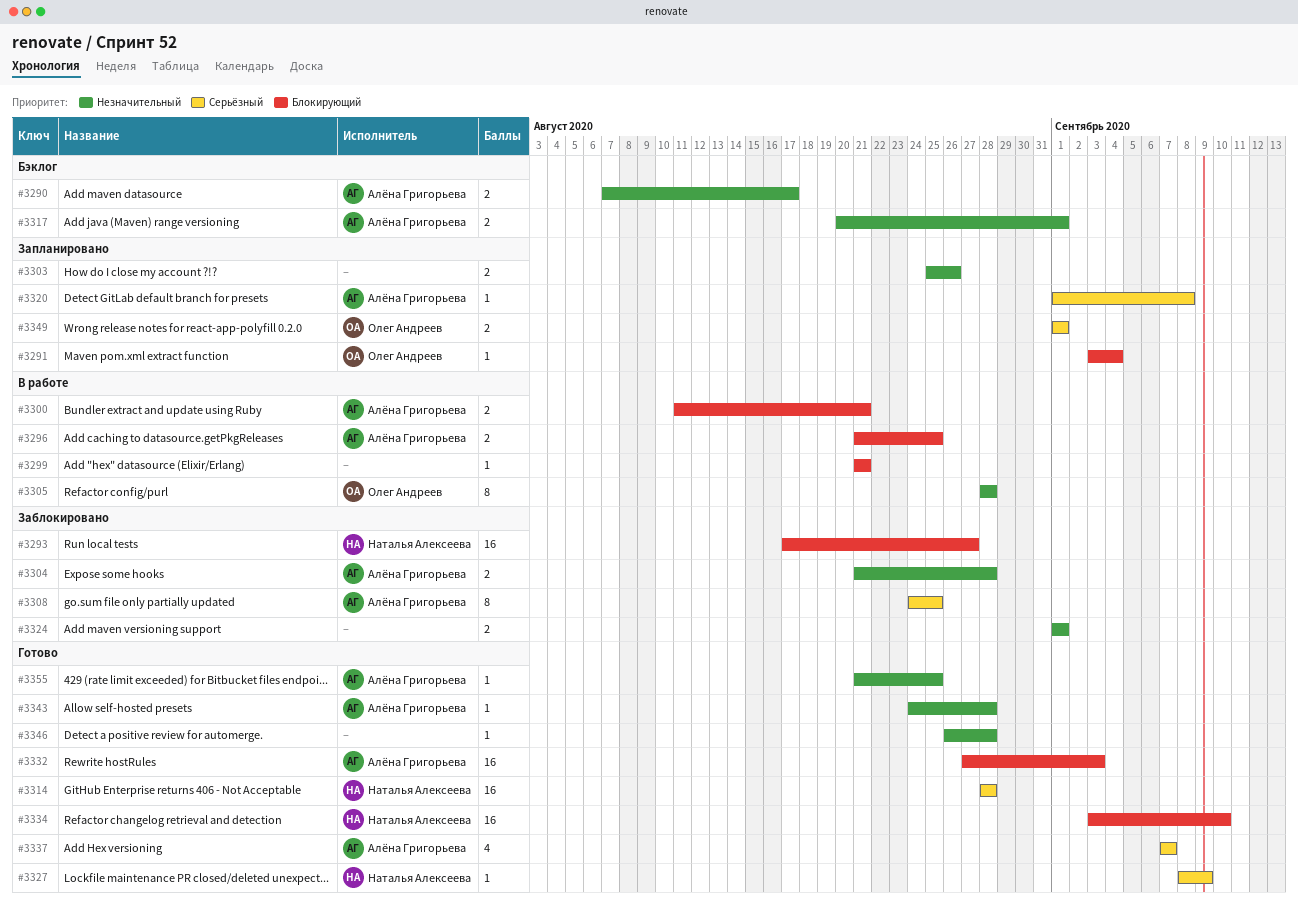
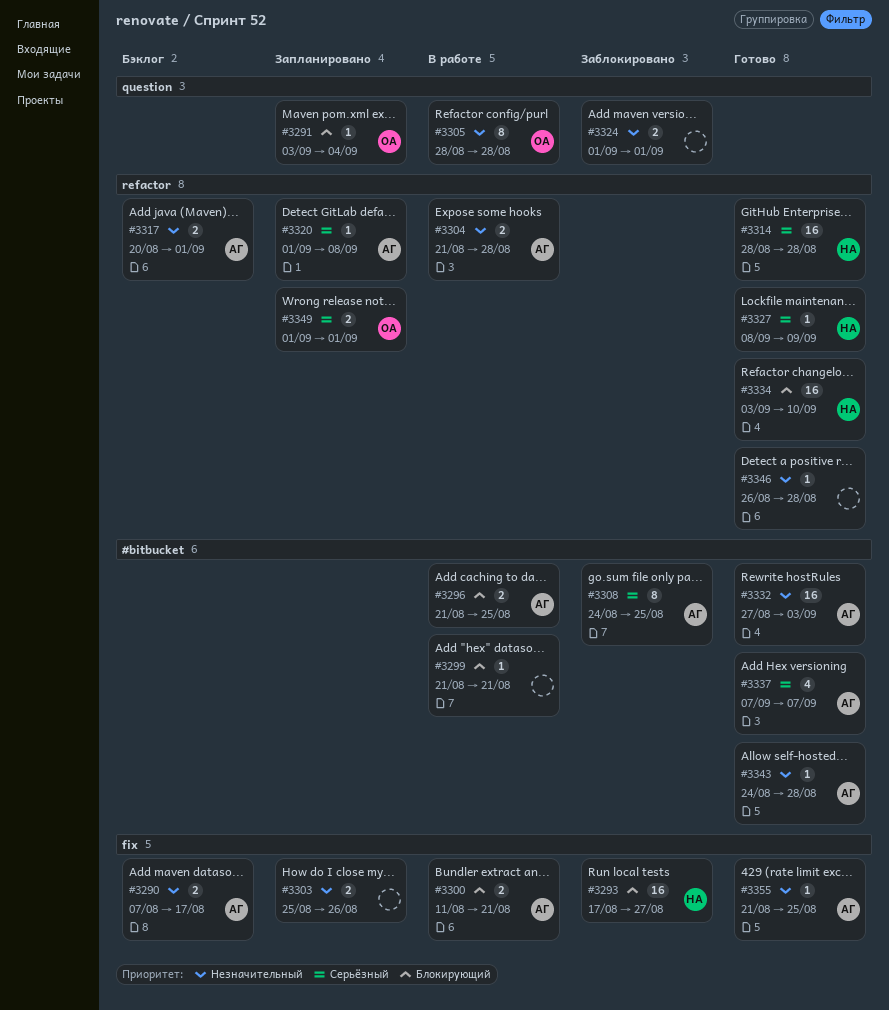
#3304, status: Заблокировано -> В работе
#3332, priority: Блокирующий -> Незначительный

